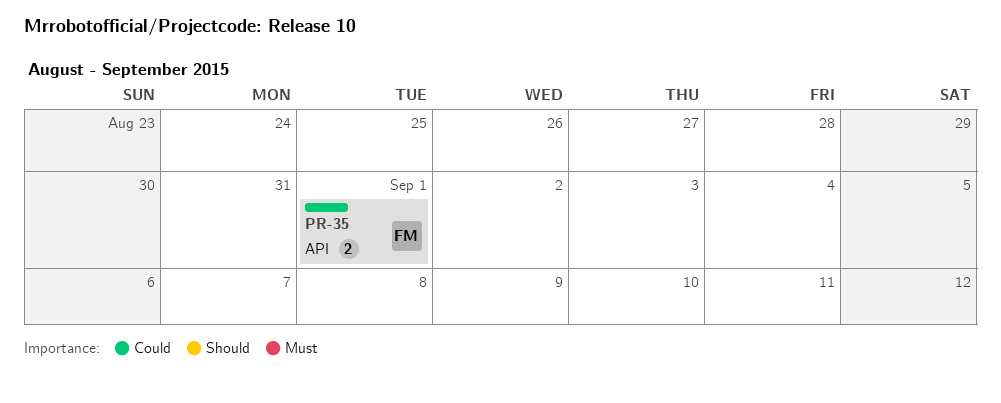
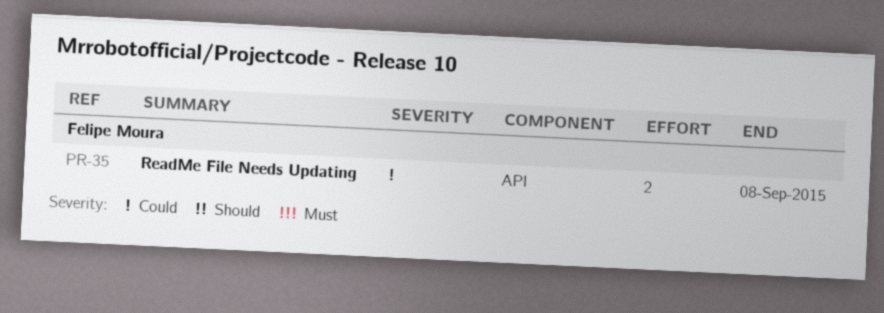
PR-35, due: Sep 1 -> Sep 8

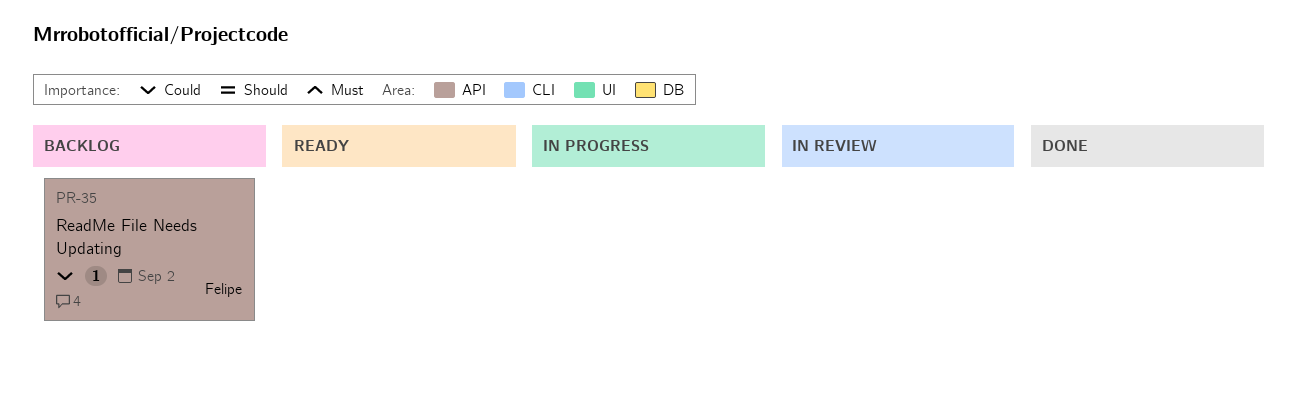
PR-35, estimate: 2 -> 1
PR-35, due: Sep 8 -> Sep 2

